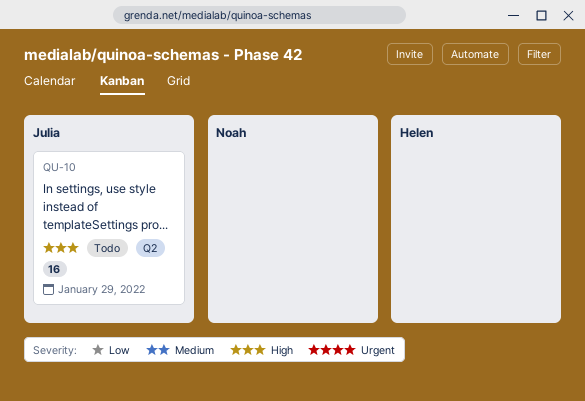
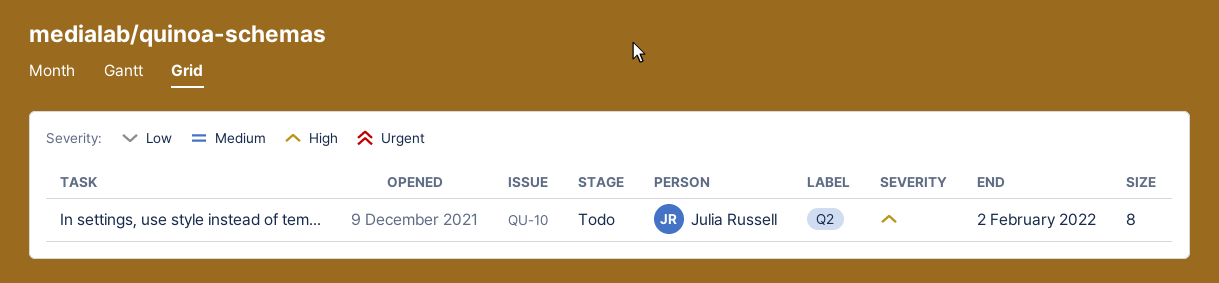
QU-10, estimate: 16 -> 8
QU-10, due: Jan 29 -> Feb 2

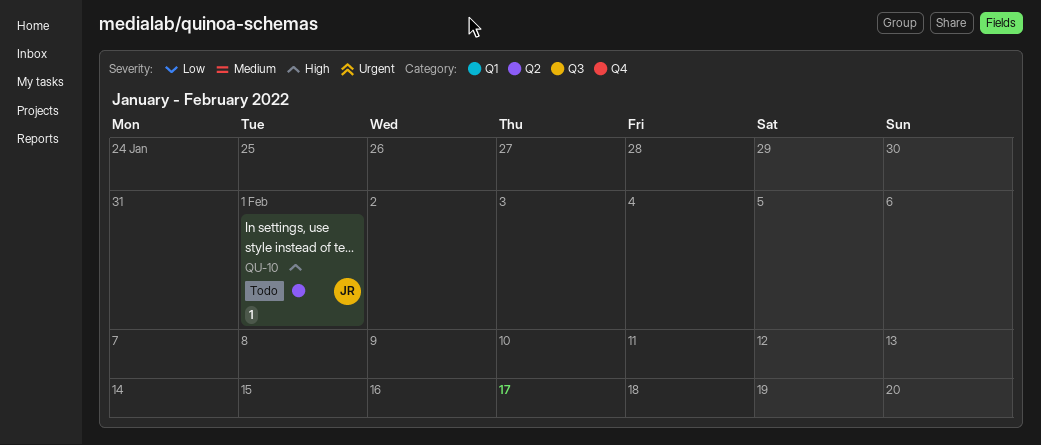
QU-10, estimate: 8 -> 1
QU-10, due: Feb 2 -> Feb 1

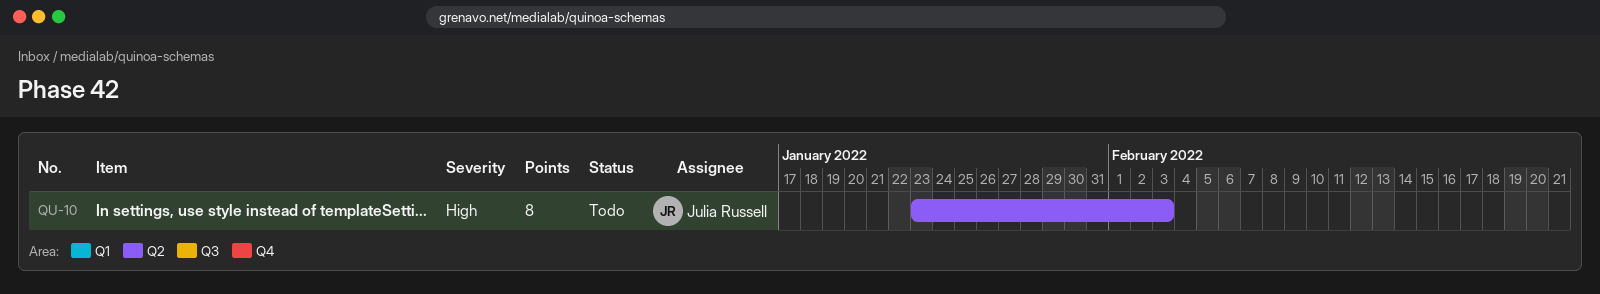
QU-10, estimate: 1 -> 8
QU-10, due: Feb 1 -> Feb 3

